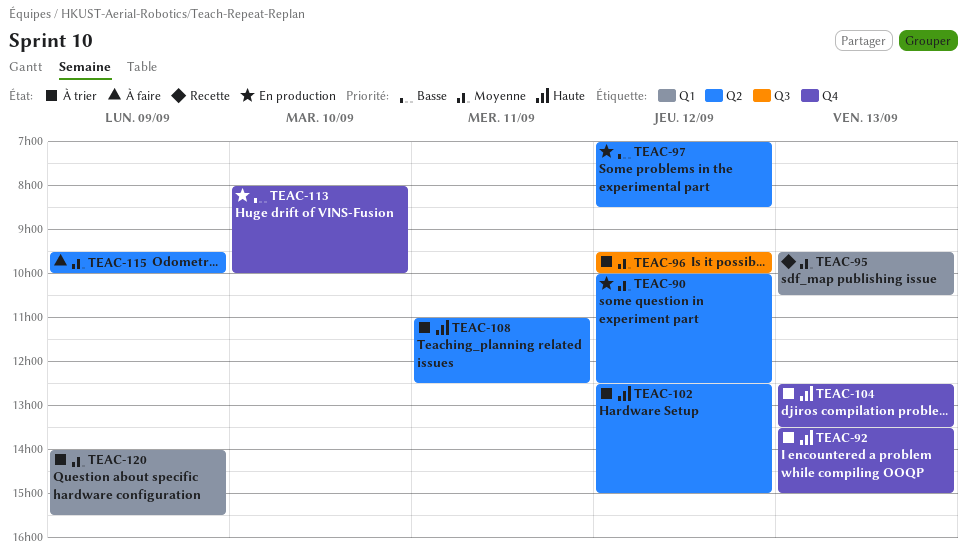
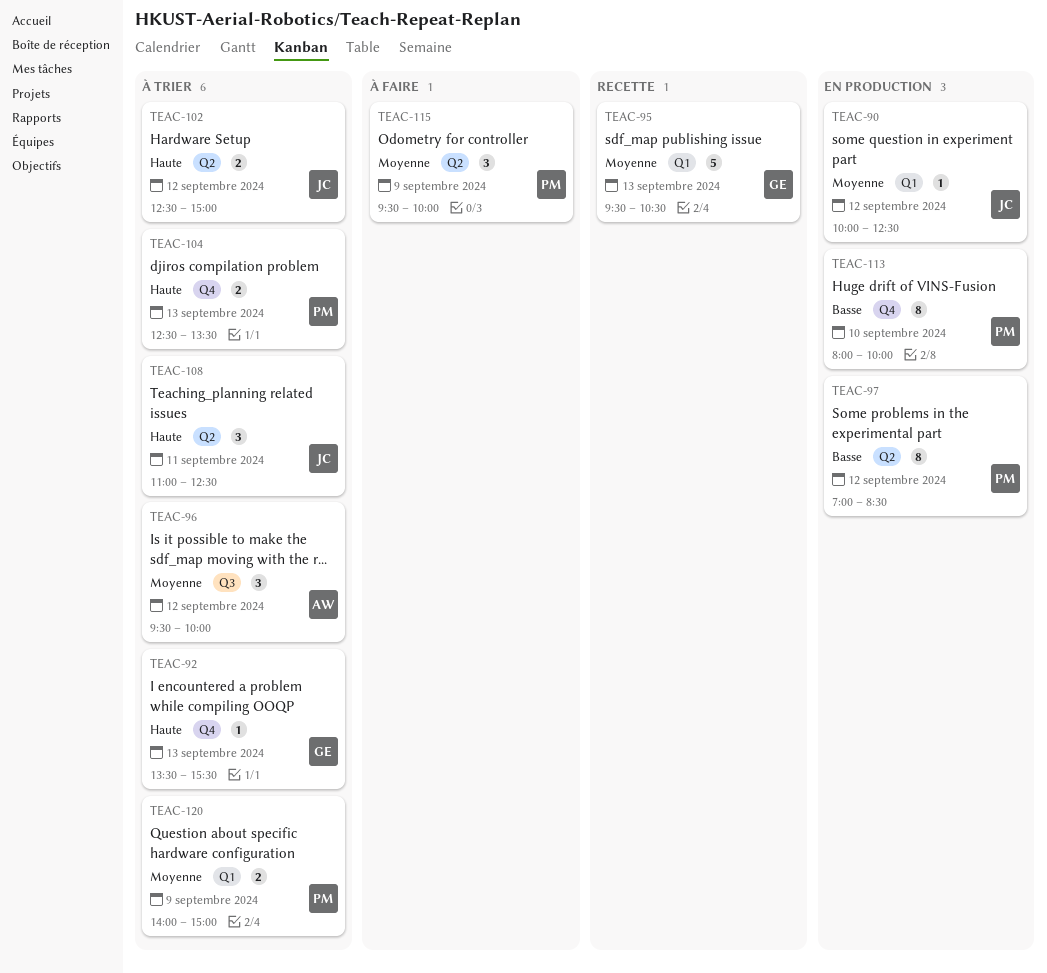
TEAC-90, label: Q2 -> Q1
TEAC-92, ends: 15:00 -> 15:30
TEAC-120, ends: 15:30 -> 15:00

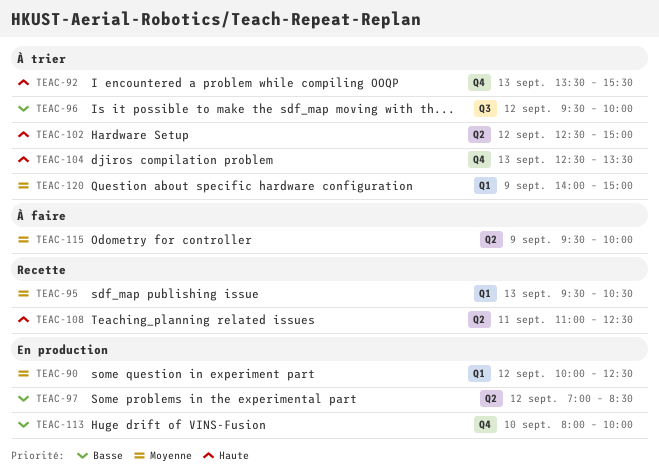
TEAC-96, priority: Moyenne -> Basse
TEAC-108, status: À trier -> Recette

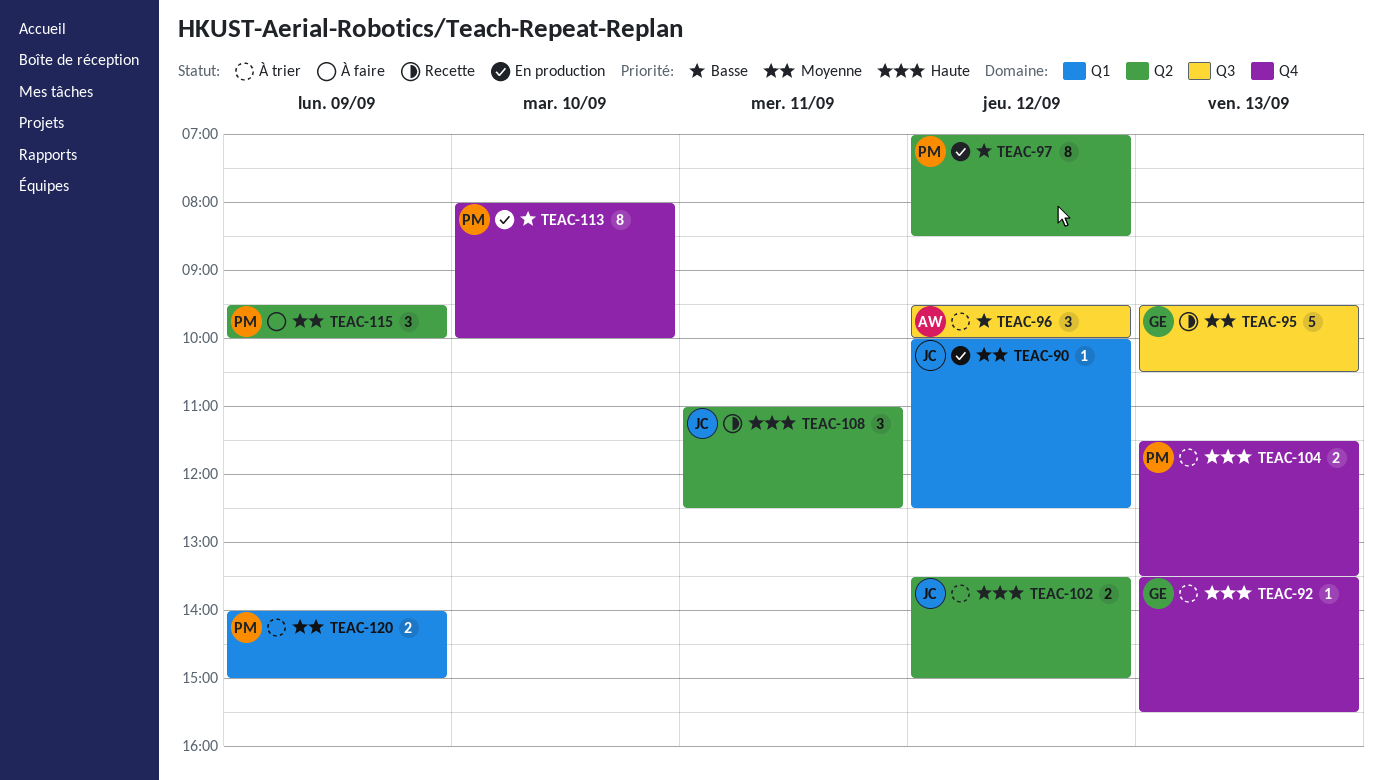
TEAC-95, label: Q1 -> Q3
TEAC-102, begins: 12:30 -> 13:30
TEAC-104, begins: 12:30 -> 11:30

